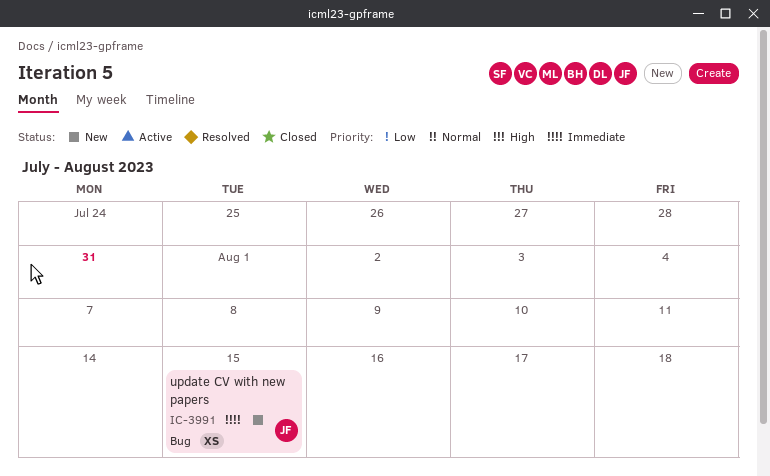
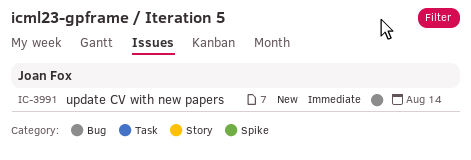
IC-3991, due: Aug 15 -> Aug 14

